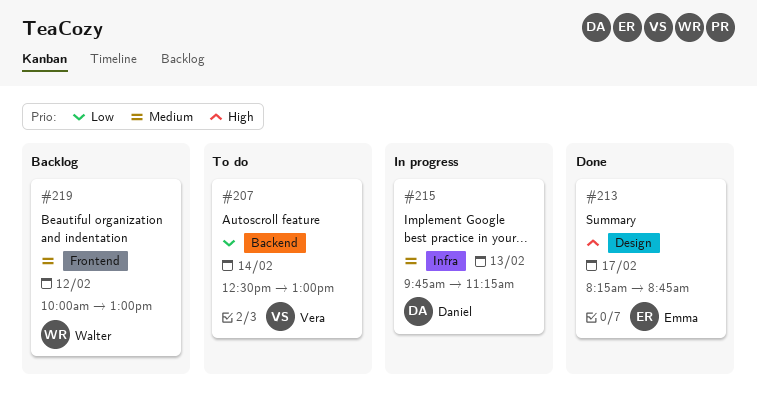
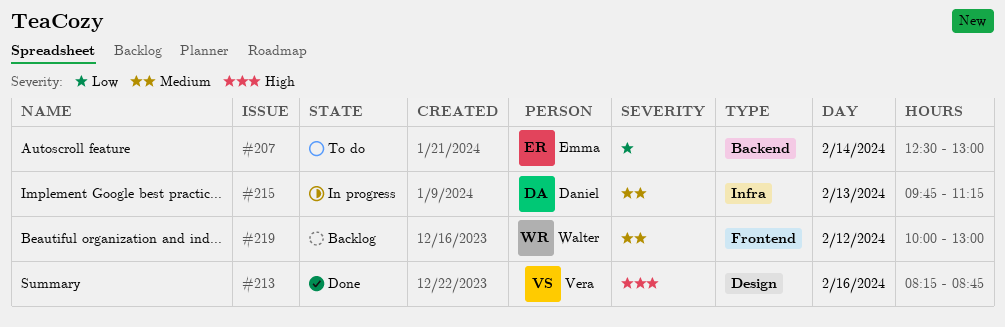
#207, owner: Vera -> Emma
#213, owner: Emma -> Vera
#213, day: Feb 17 -> Feb 16

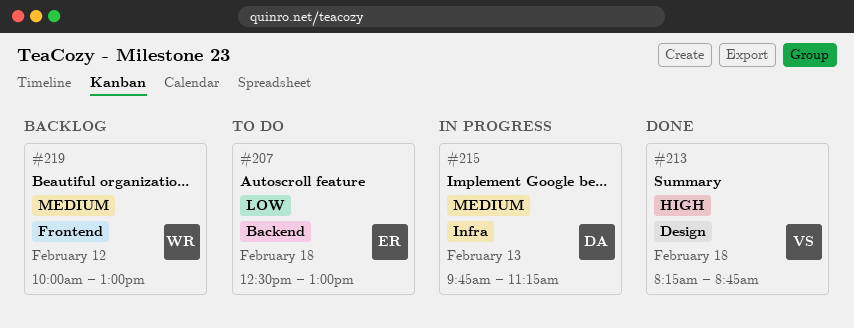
#207, day: Feb 14 -> Feb 18
#213, day: Feb 16 -> Feb 18

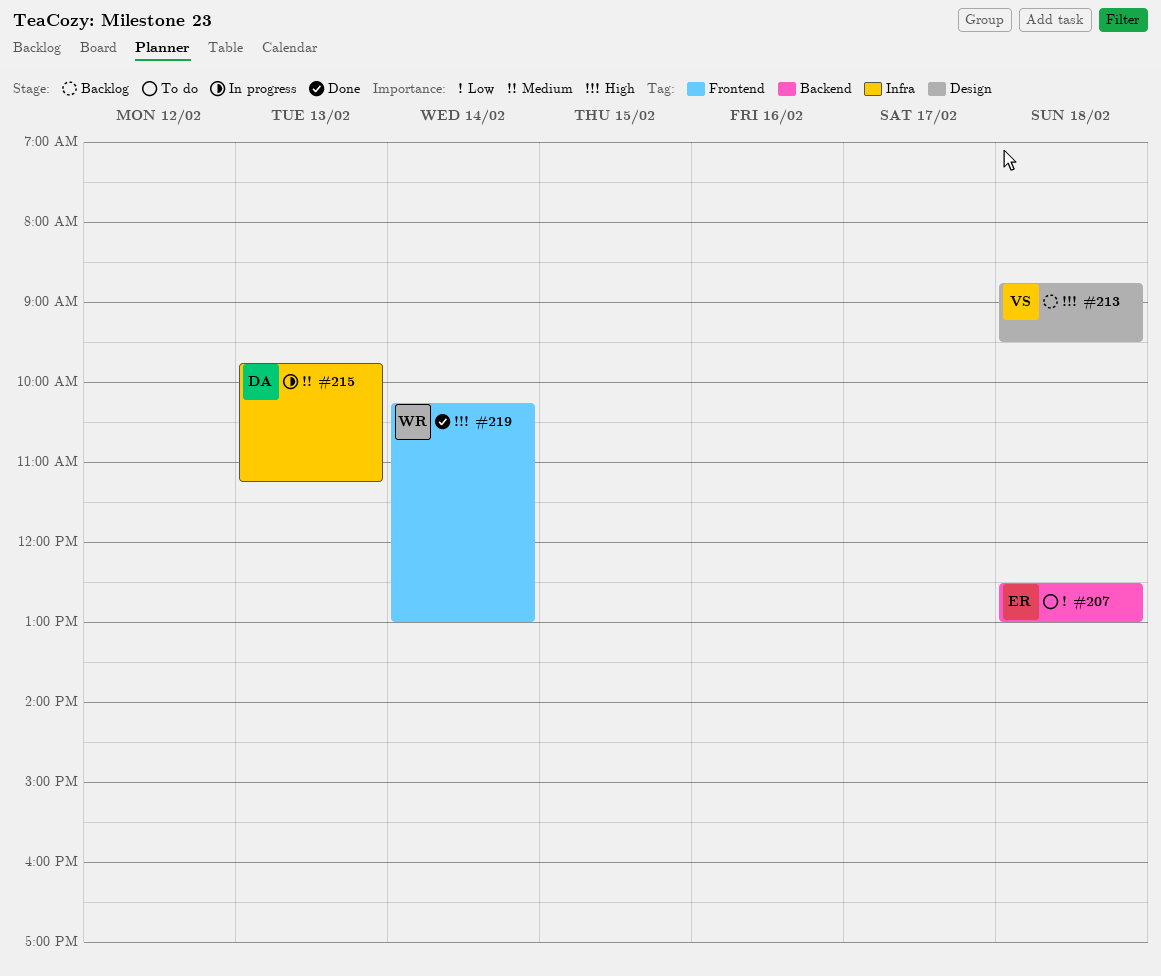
#213, status: Done -> Backlog
#213, begins: 08:15 -> 08:45
#213, ends: 08:45 -> 09:30
#219, status: Backlog -> Done
#219, priority: Medium -> High
#219, day: Feb 12 -> Feb 14
#219, begins: 10:00 -> 10:15

